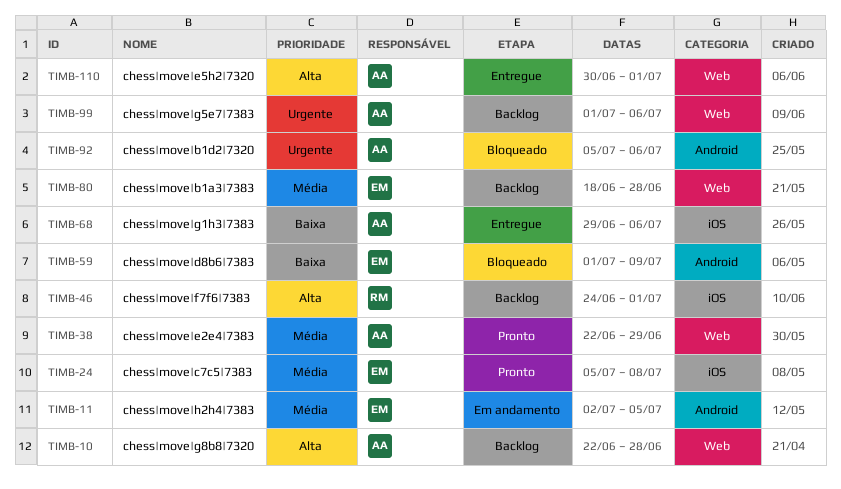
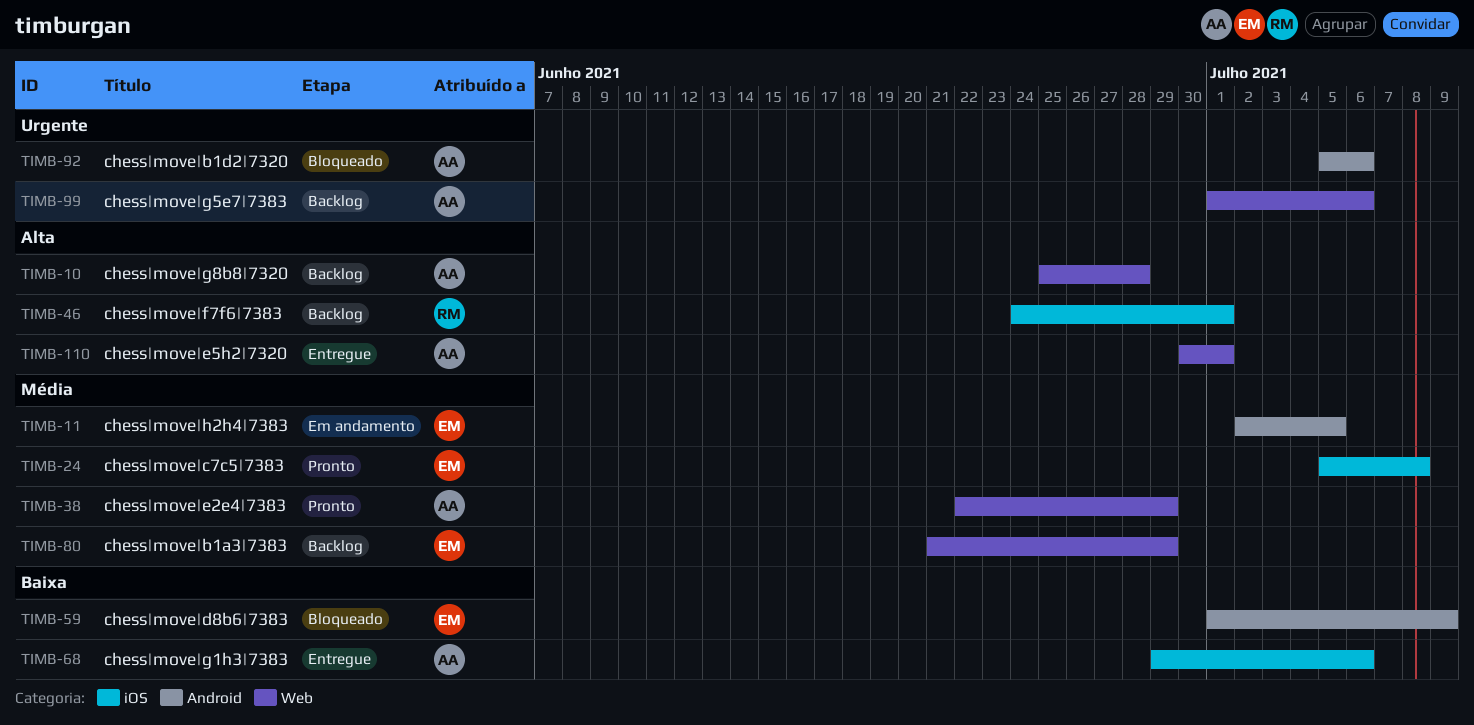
TIMB-10, start: Jun 22 -> Jun 25
TIMB-80, start: Jun 18 -> Jun 21
TIMB-80, due: Jun 28 -> Jun 29

